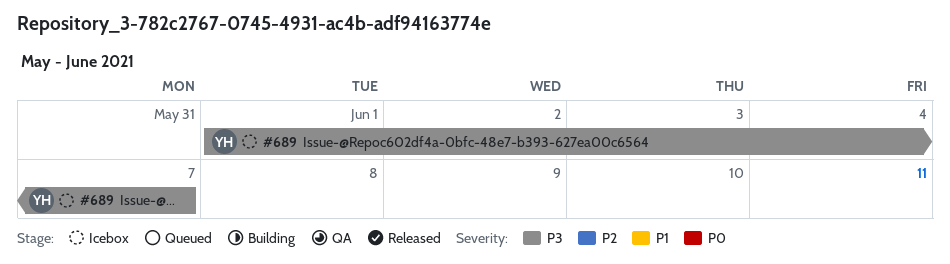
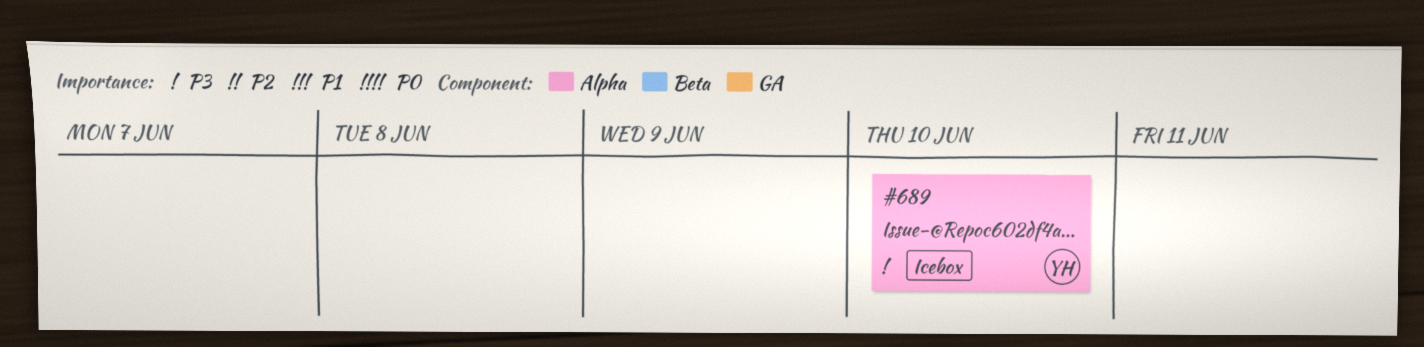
#689, due: Jun 7 -> Jun 10

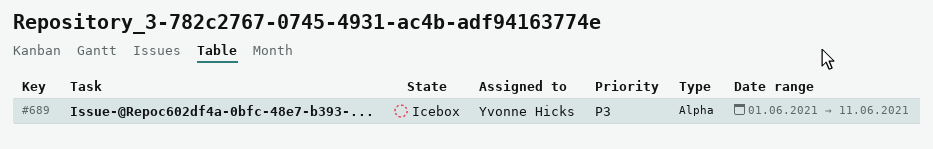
#689, due: Jun 10 -> Jun 11

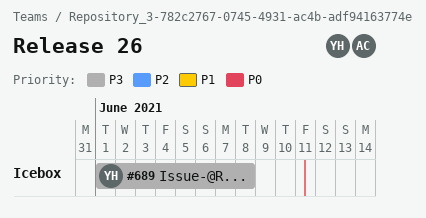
#689, due: Jun 11 -> Jun 8

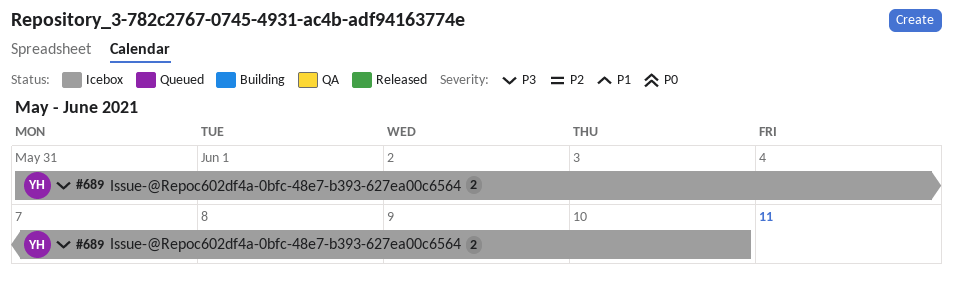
#689, start: Jun 1 -> May 31
#689, due: Jun 8 -> Jun 10

